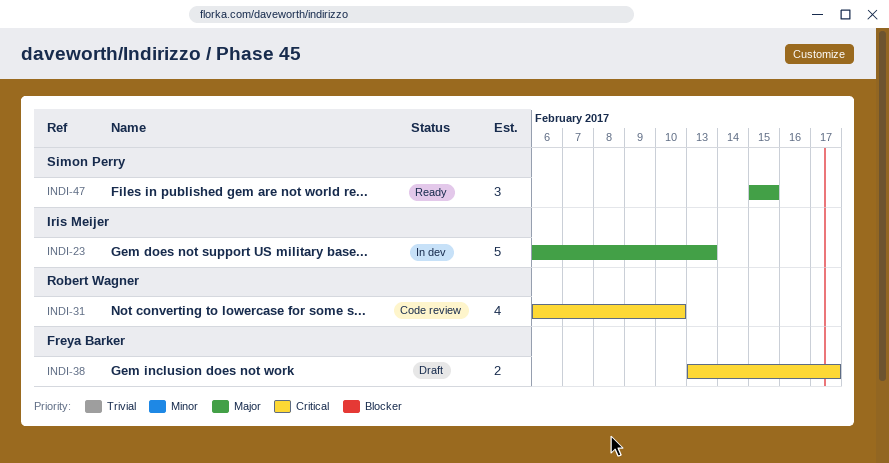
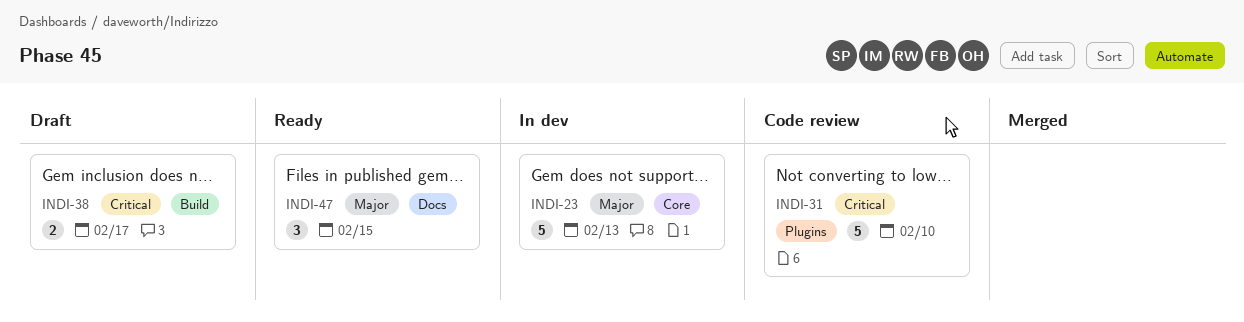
INDI-31, estimate: 4 -> 5

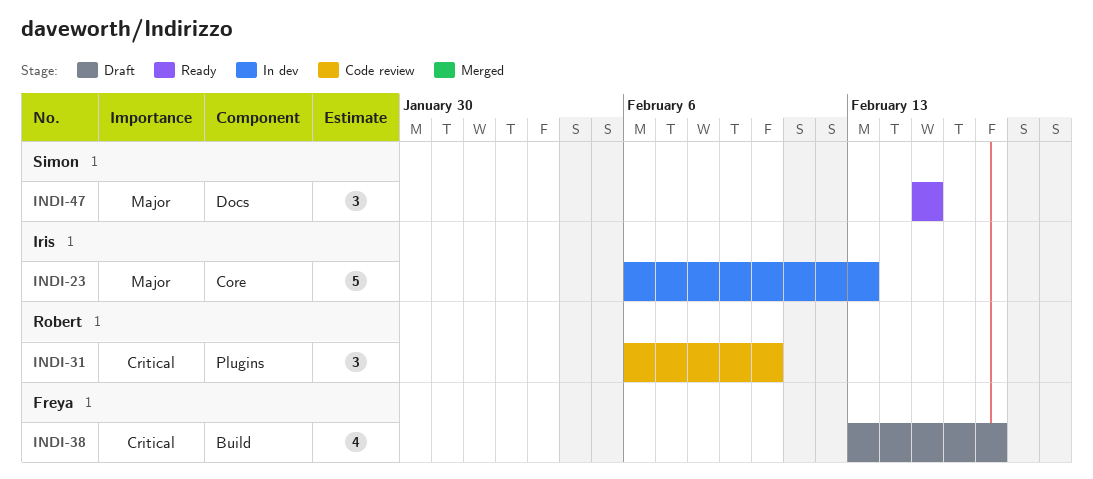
INDI-31, estimate: 5 -> 3
INDI-38, estimate: 2 -> 4

